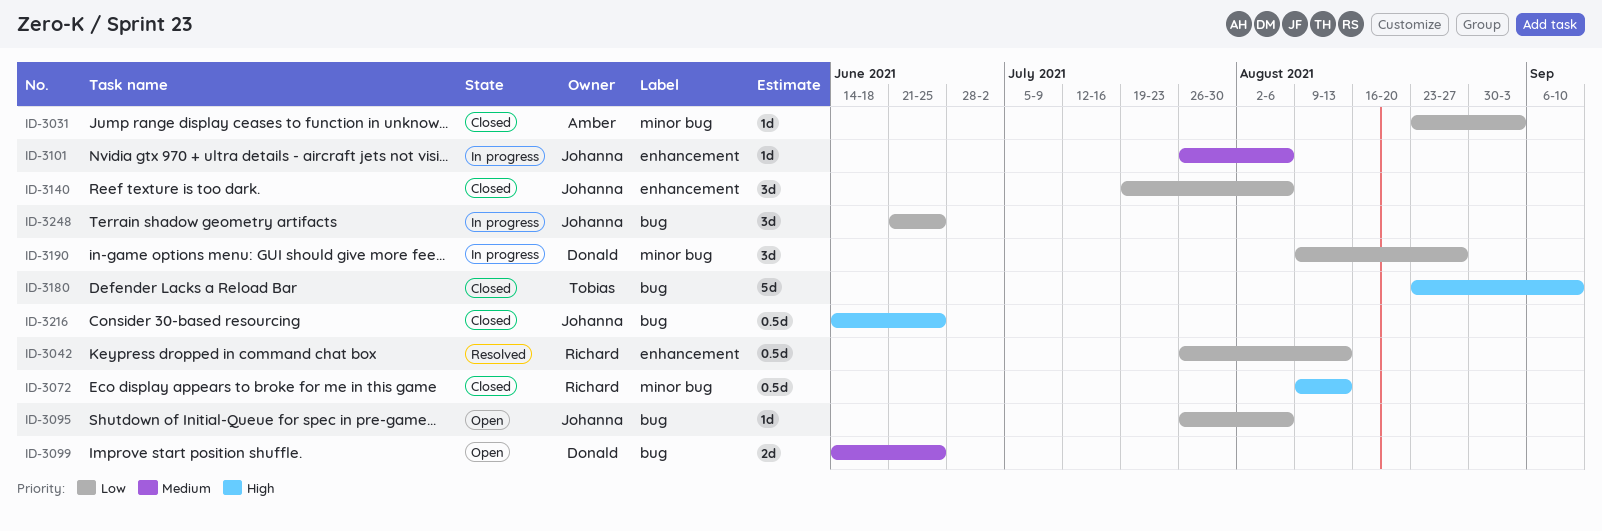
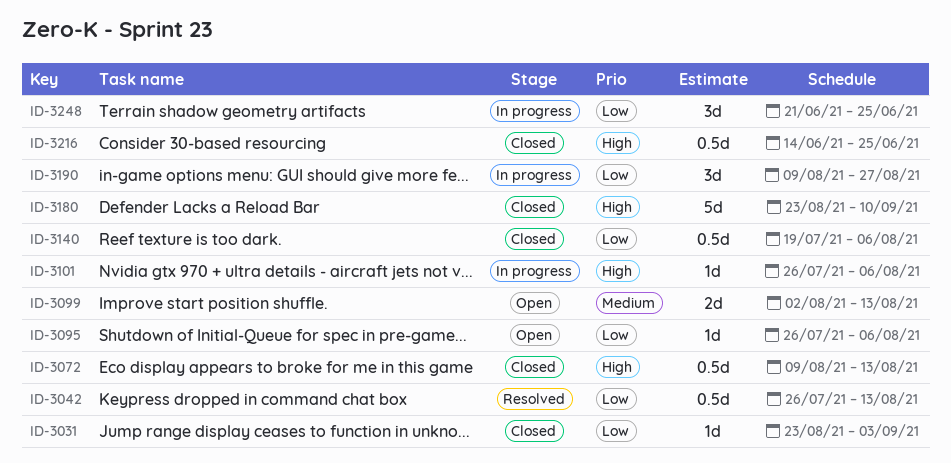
ID-3099, start: Jun 14 -> Aug 2
ID-3099, due: Jun 25 -> Aug 13
ID-3101, priority: Medium -> High
ID-3140, estimate: 3d -> 0.5d

